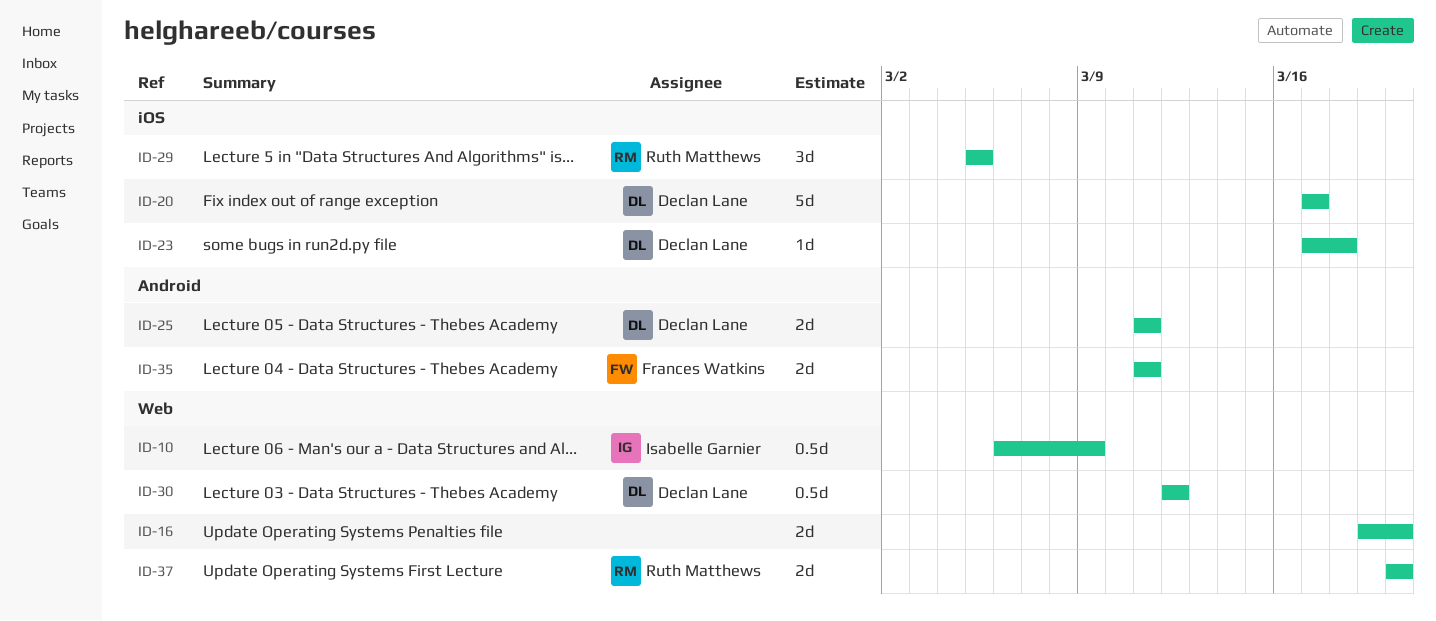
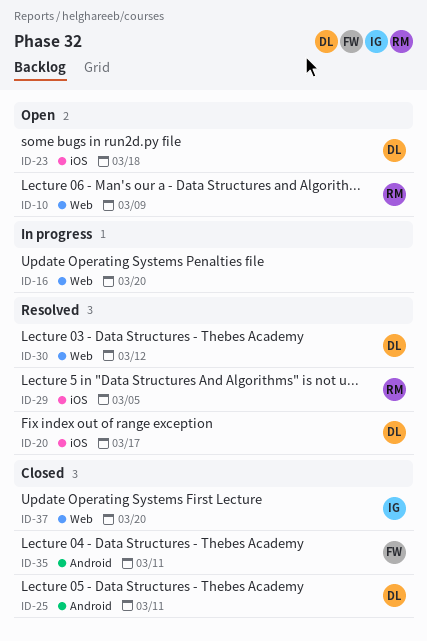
ID-10, owner: Isabelle Garnier -> Ruth Matthews
ID-37, owner: Ruth Matthews -> Isabelle Garnier

